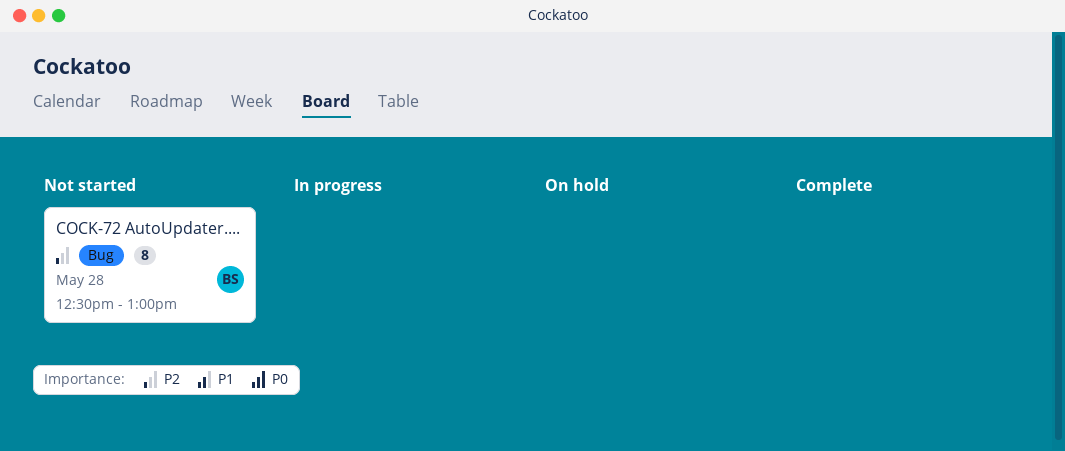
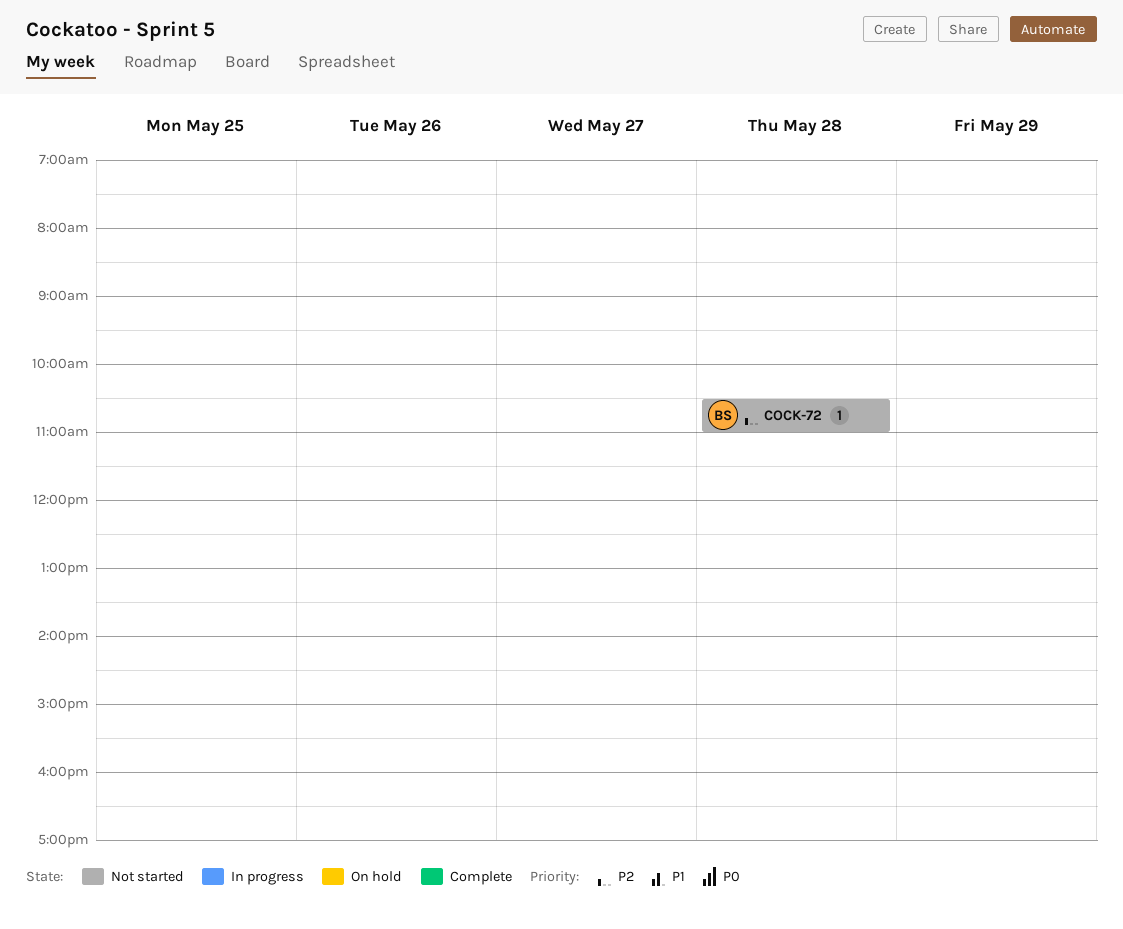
COCK-72, estimate: 8 -> 1
COCK-72, begins: 12:30 -> 10:30
COCK-72, ends: 13:00 -> 11:00

